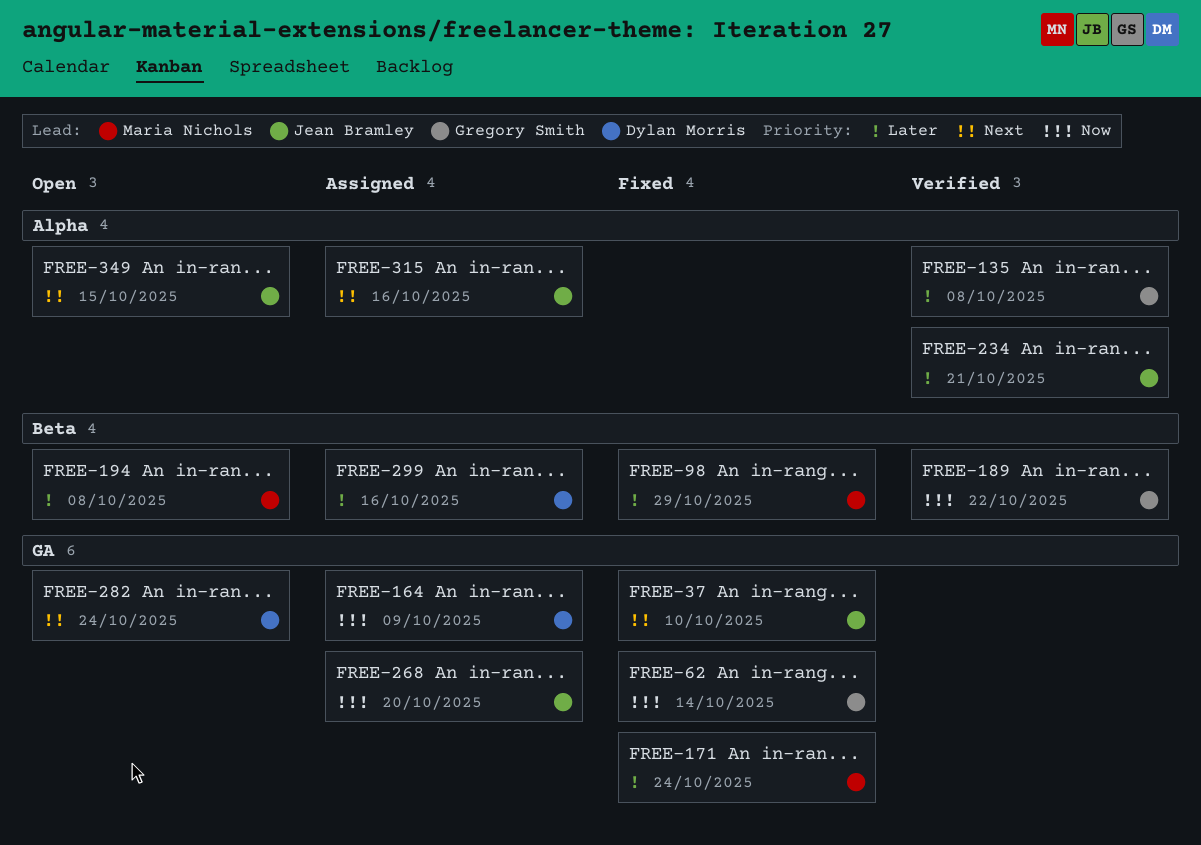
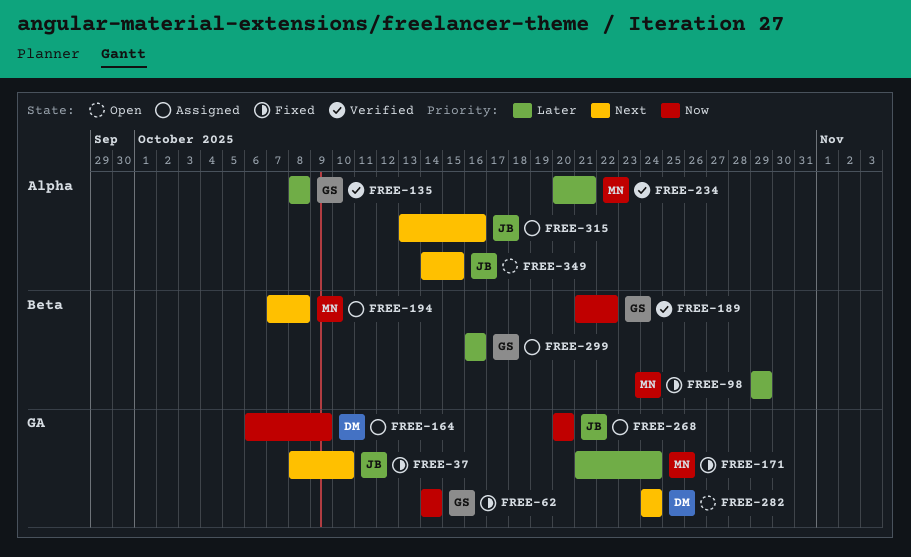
FREE-194, status: Open -> Assigned
FREE-194, priority: Later -> Next
FREE-234, owner: Jean Bramley -> Maria Nichols
FREE-299, owner: Dylan Morris -> Gregory Smith

